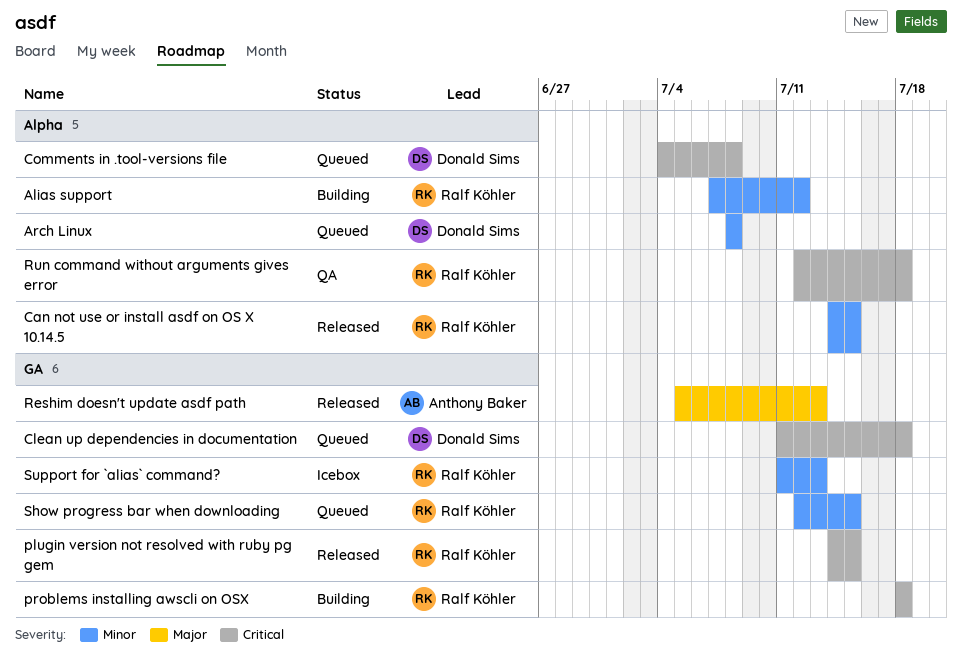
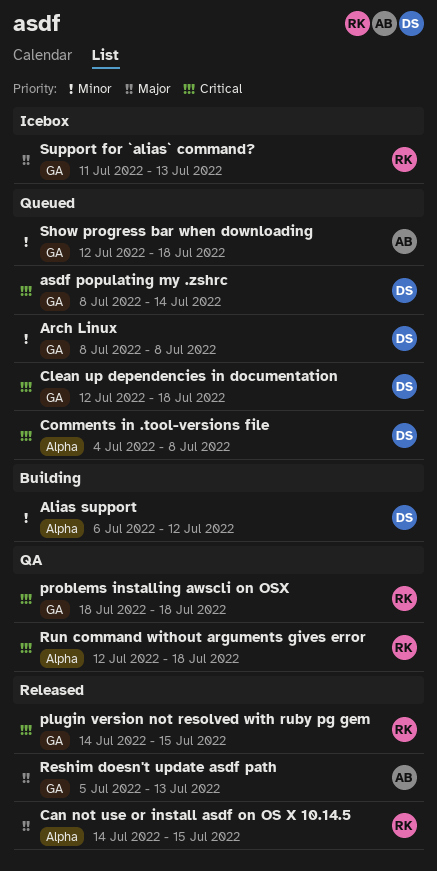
Alias support, owner: Ralf Köhler -> Donald Sims
Alias support, start: Jul 7 -> Jul 6
Arch Linux, label: Alpha -> GA
asdf populating my .zshrc: none -> present
Can not use or install asdf on OS X 10.14.5, priority: Minor -> Major
Clean up dependencies in documentation, start: Jul 11 -> Jul 12
problems installing awscli on OSX, status: Building -> QA
Show progress bar when downloading, owner: Ralf Köhler -> Anthony Baker
Show progress bar when downloading, due: Jul 15 -> Jul 18
Support for `alias` command?, priority: Minor -> Major

